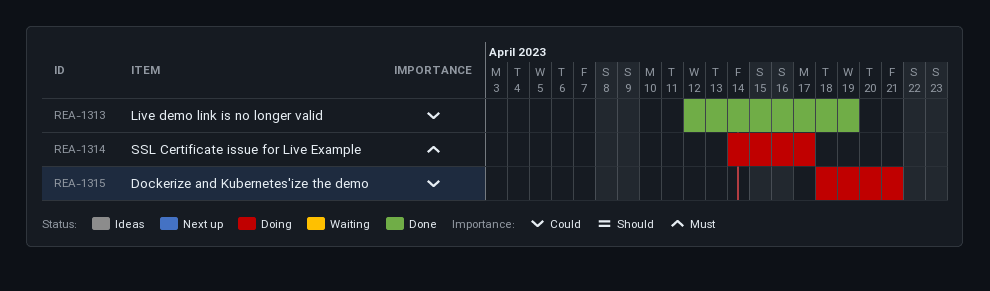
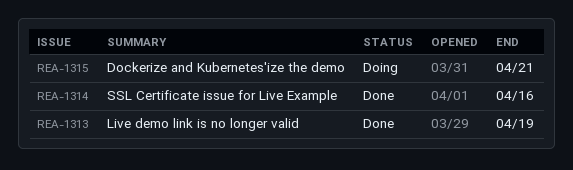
REA-1314, status: Doing -> Done
REA-1314, due: Apr 17 -> Apr 16

